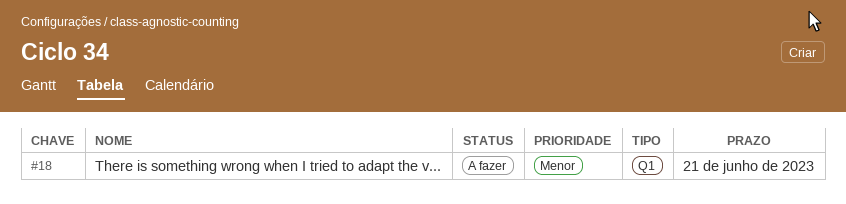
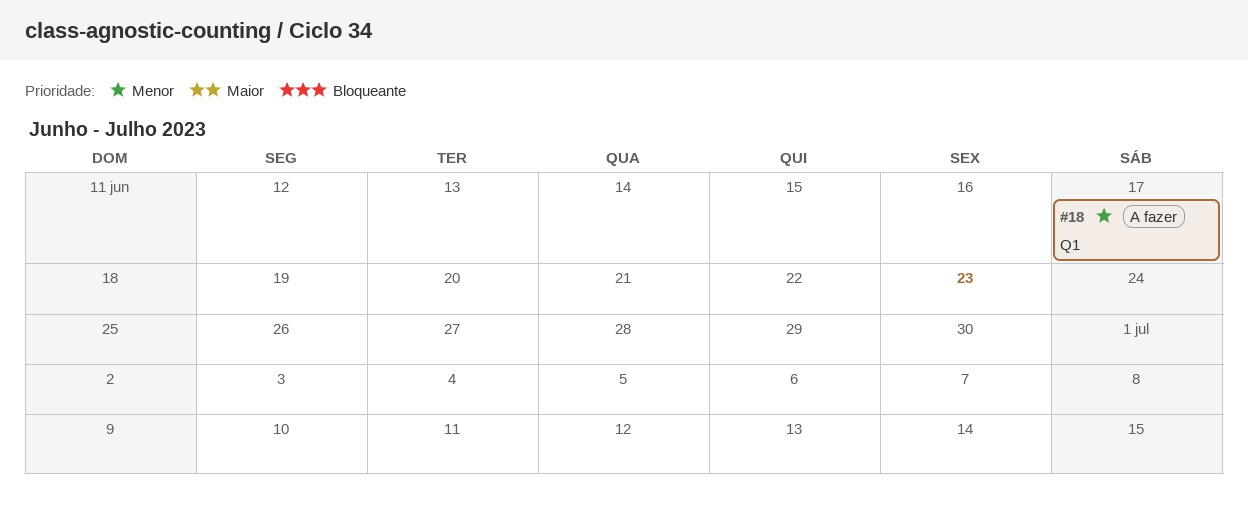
#18, due: Jun 21 -> Jun 17

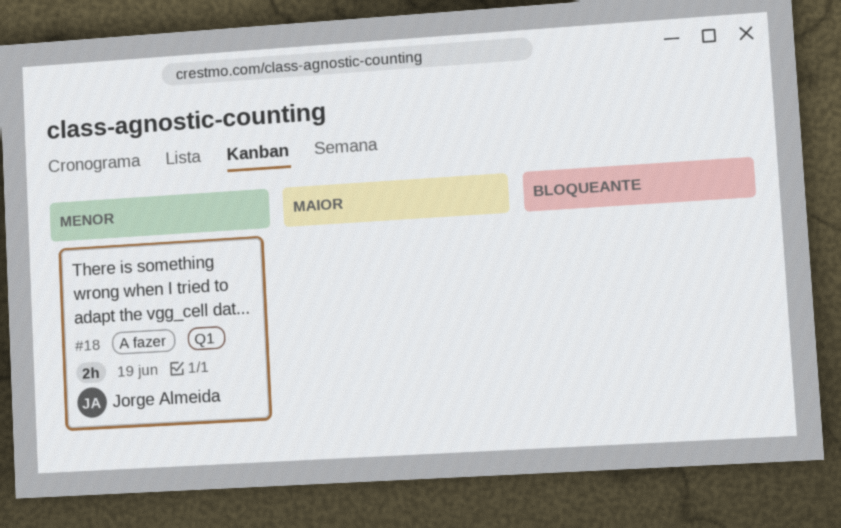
#18, due: Jun 17 -> Jun 19

